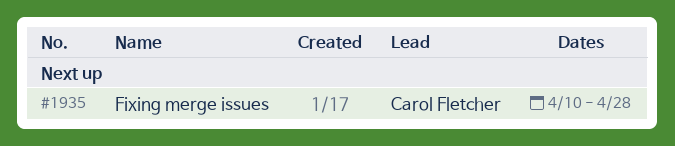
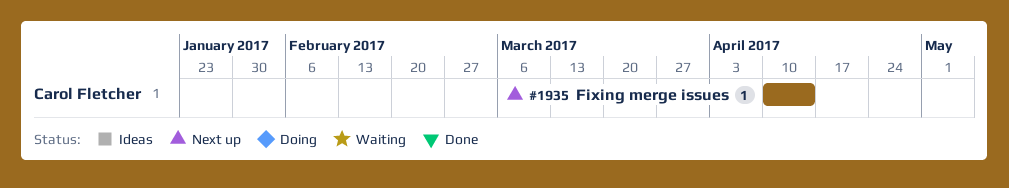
#1935, due: Apr 28 -> Apr 14

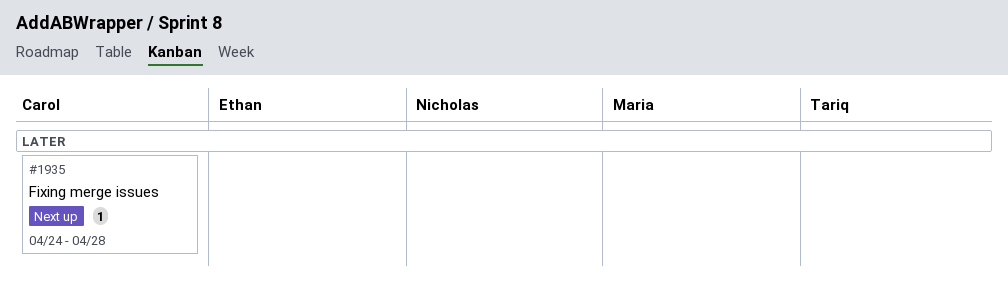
#1935, start: Apr 10 -> Apr 24
#1935, due: Apr 14 -> Apr 28

